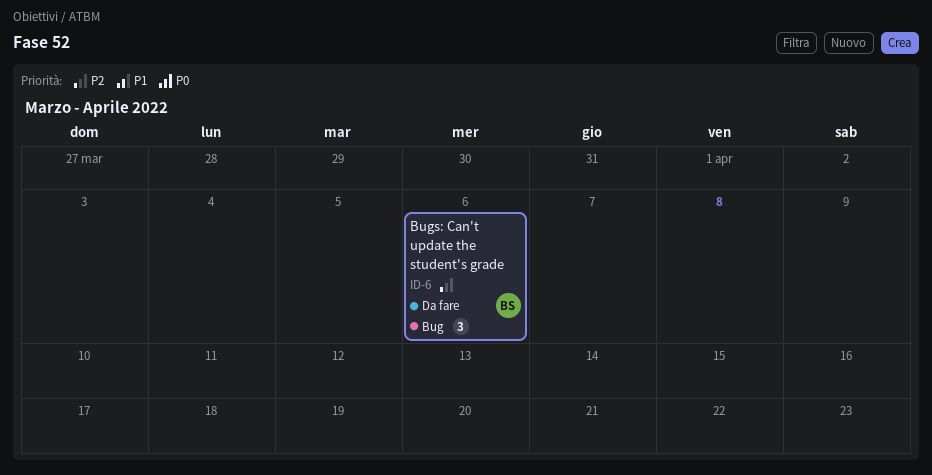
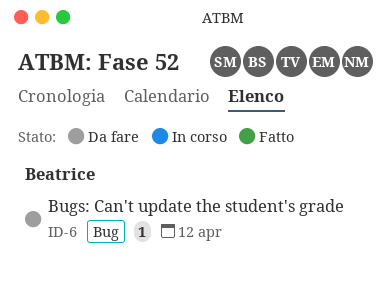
ID-6, estimate: 3 -> 1
ID-6, due: Apr 6 -> Apr 12

